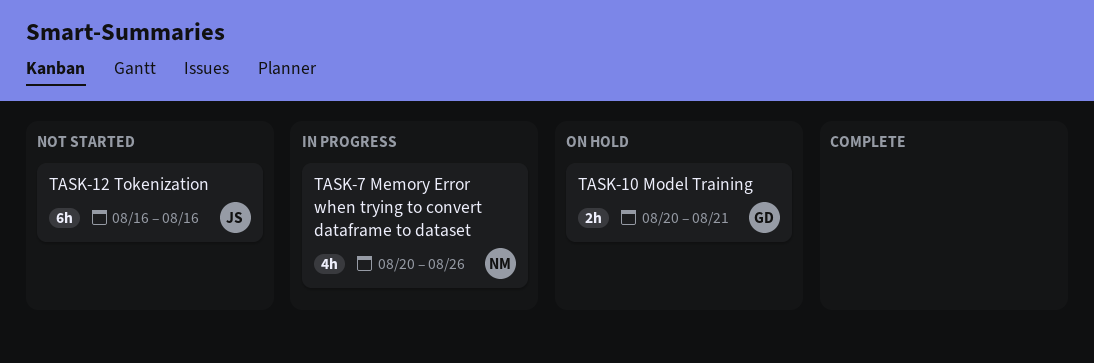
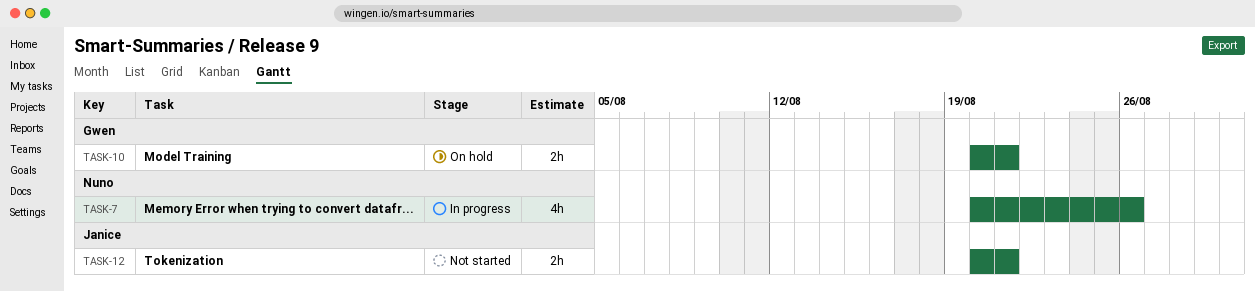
TASK-12, estimate: 6h -> 2h
TASK-12, start: Aug 16 -> Aug 20
TASK-12, due: Aug 16 -> Aug 21

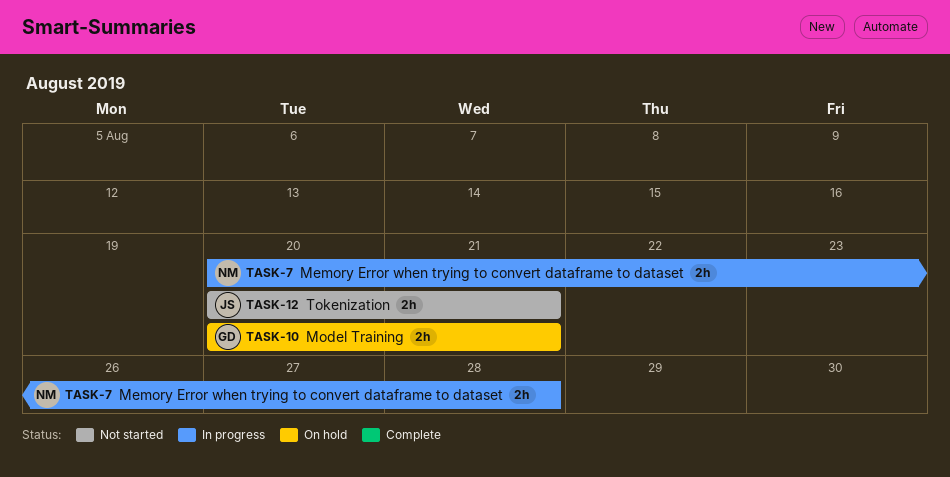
TASK-7, estimate: 4h -> 2h
TASK-7, due: Aug 26 -> Aug 28

